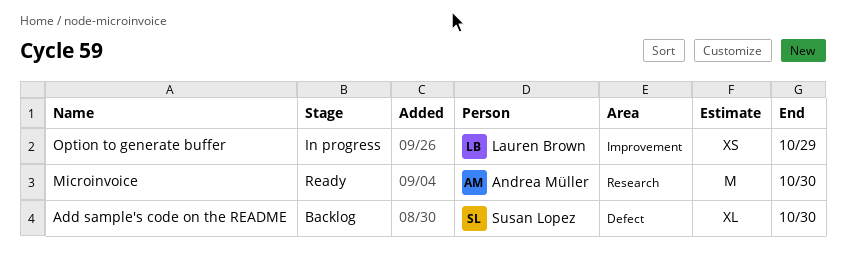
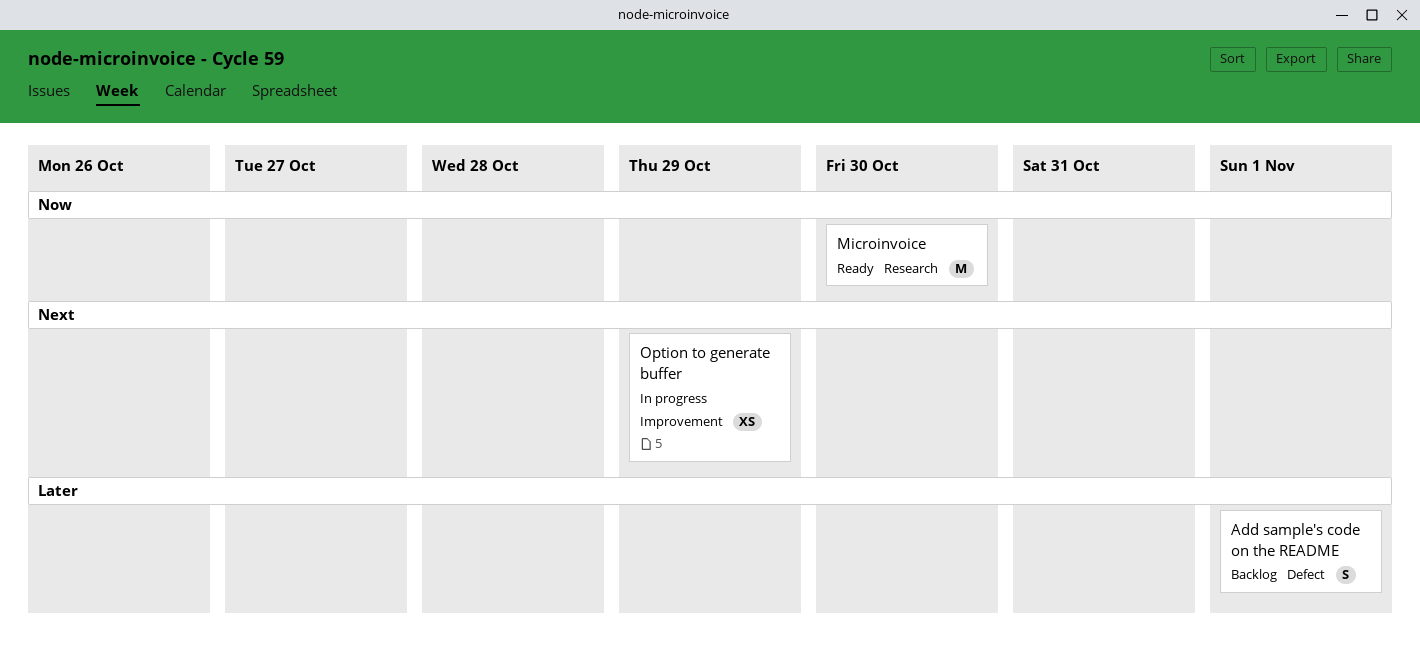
Add sample's code on the README, estimate: XL -> S
Add sample's code on the README, due: Oct 30 -> Nov 1

